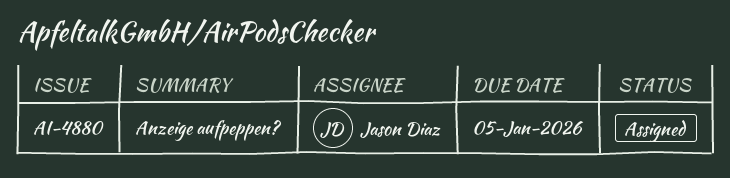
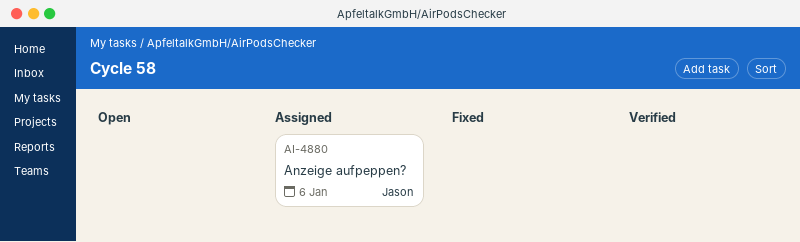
AI-4880, due: Jan 5 -> Jan 6

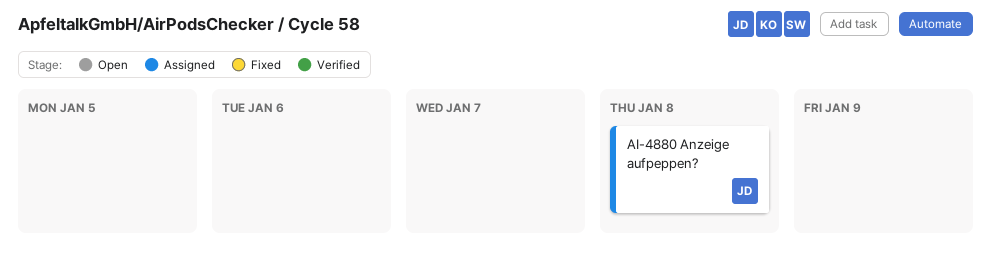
AI-4880, due: Jan 6 -> Jan 8

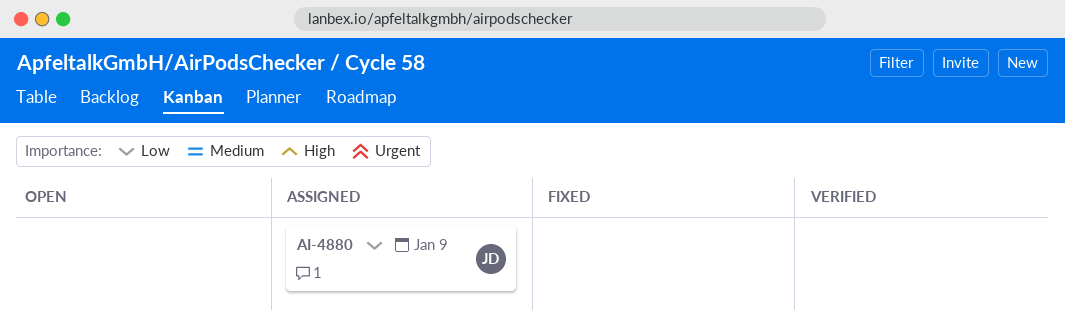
AI-4880, due: Jan 8 -> Jan 9

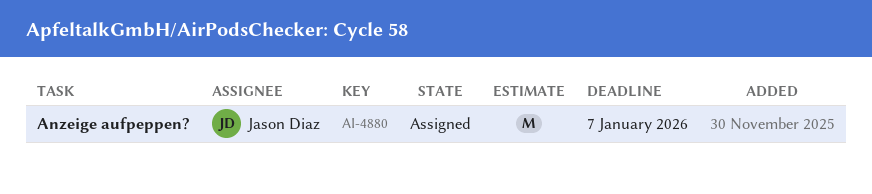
AI-4880, due: Jan 9 -> Jan 7

